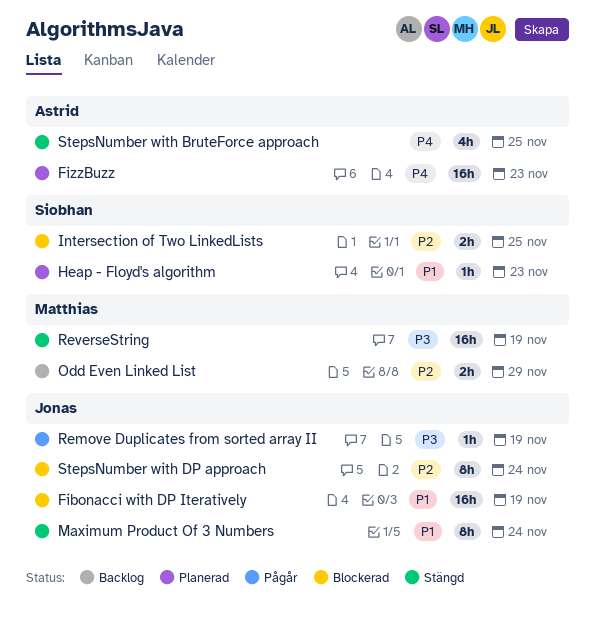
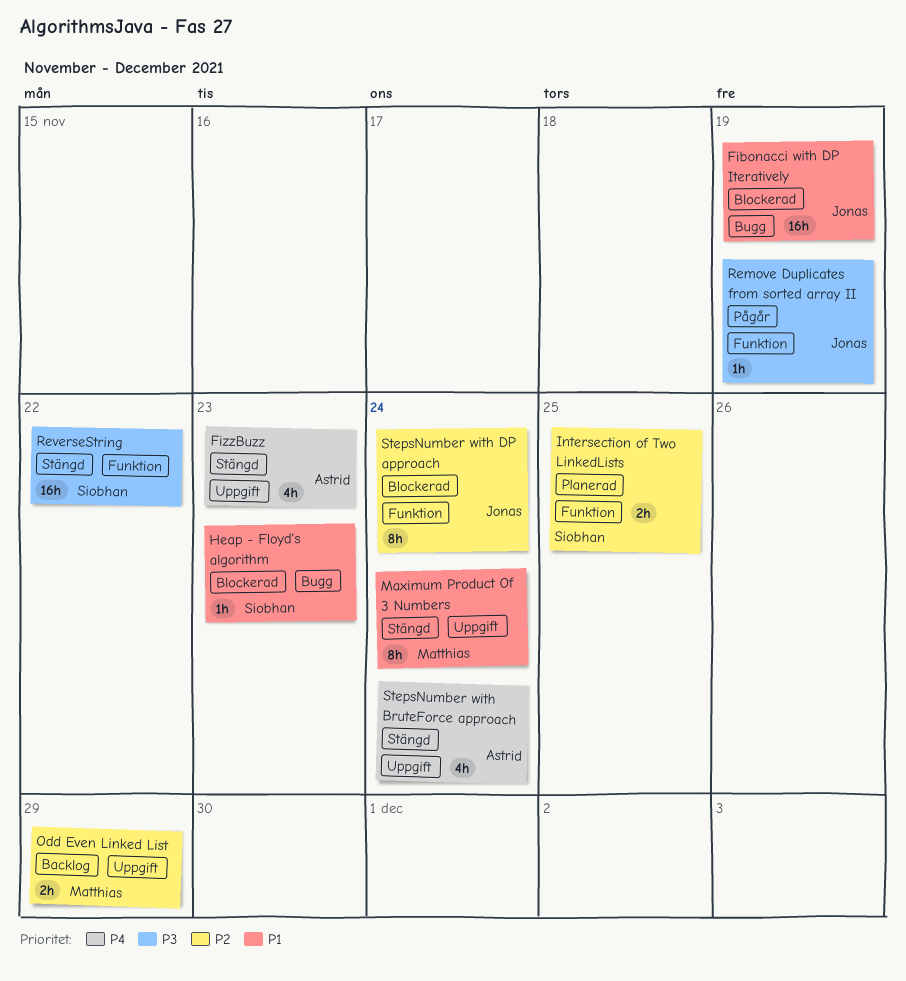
FizzBuzz, status: Planerad -> Stängd
FizzBuzz, estimate: 16h -> 4h
Heap - Floyd's algorithm, status: Planerad -> Blockerad
Intersection of Two LinkedLists, status: Blockerad -> Planerad
Maximum Product Of 3 Numbers, owner: Jonas -> Matthias
ReverseString, owner: Matthias -> Siobhan
ReverseString, due: Nov 19 -> Nov 22
StepsNumber with BruteForce approach, due: Nov 25 -> Nov 24

